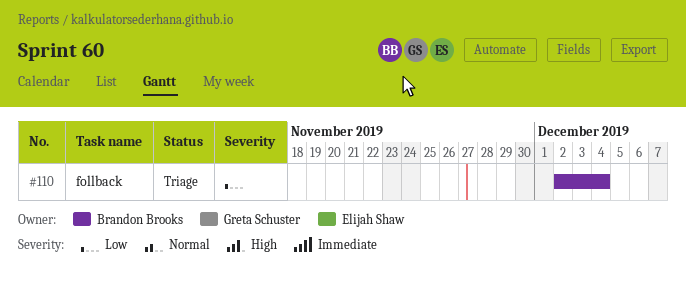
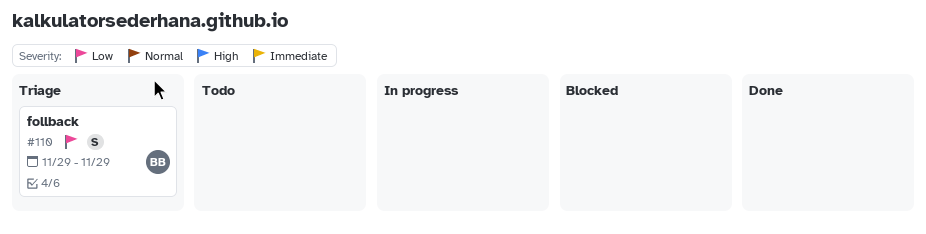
#110, start: Dec 2 -> Nov 29
#110, due: Dec 4 -> Nov 29

